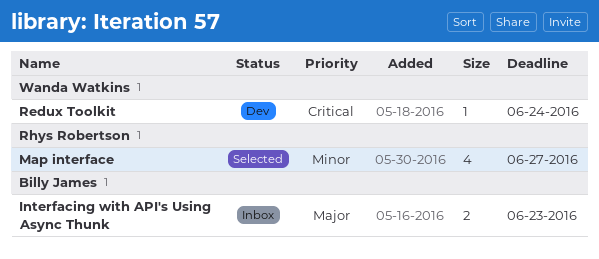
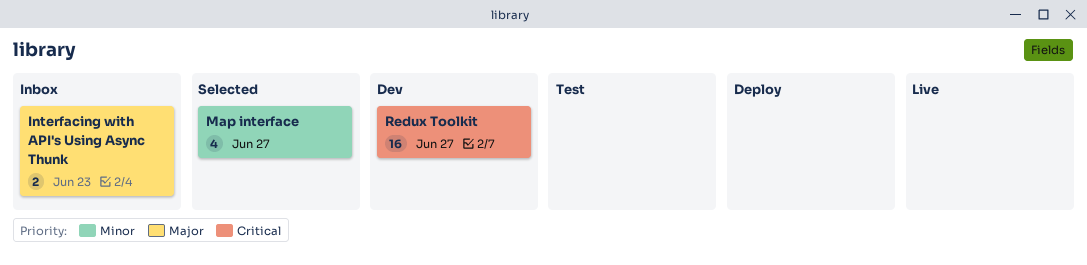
Redux Toolkit, estimate: 1 -> 16
Redux Toolkit, due: Jun 24 -> Jun 27

